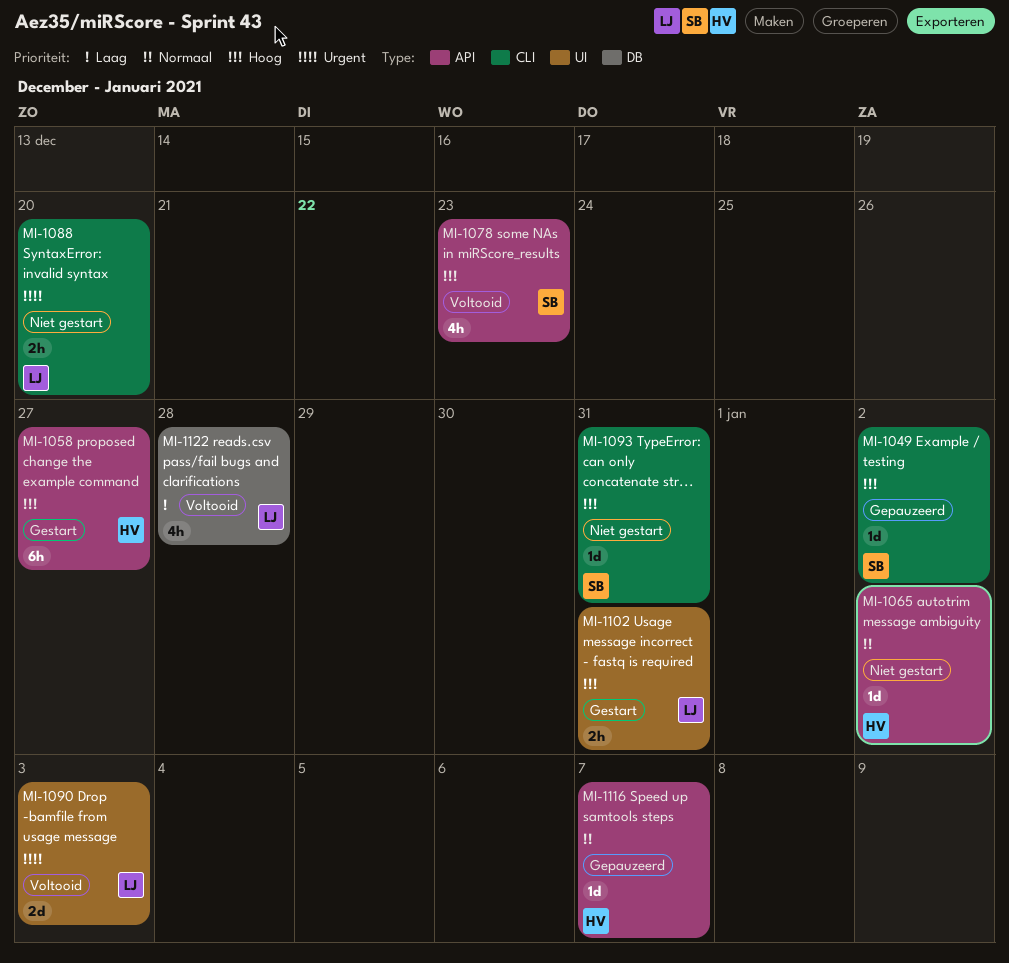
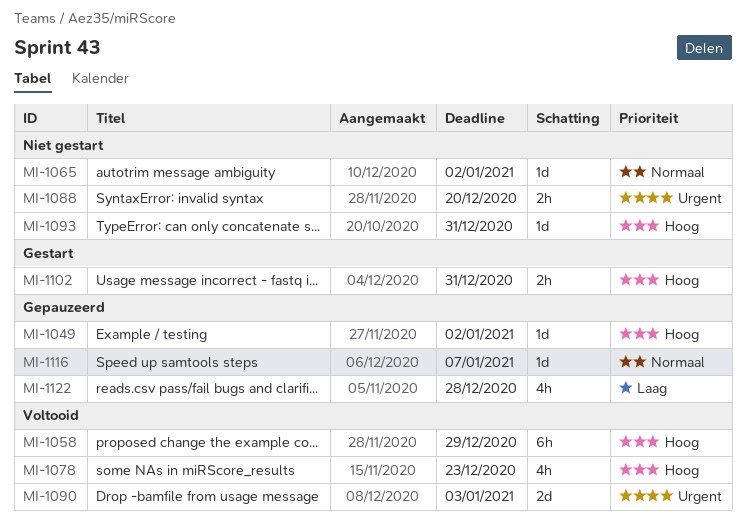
MI-1058, status: Gestart -> Voltooid
MI-1058, due: Dec 27 -> Dec 29
MI-1122, status: Voltooid -> Gepauzeerd

